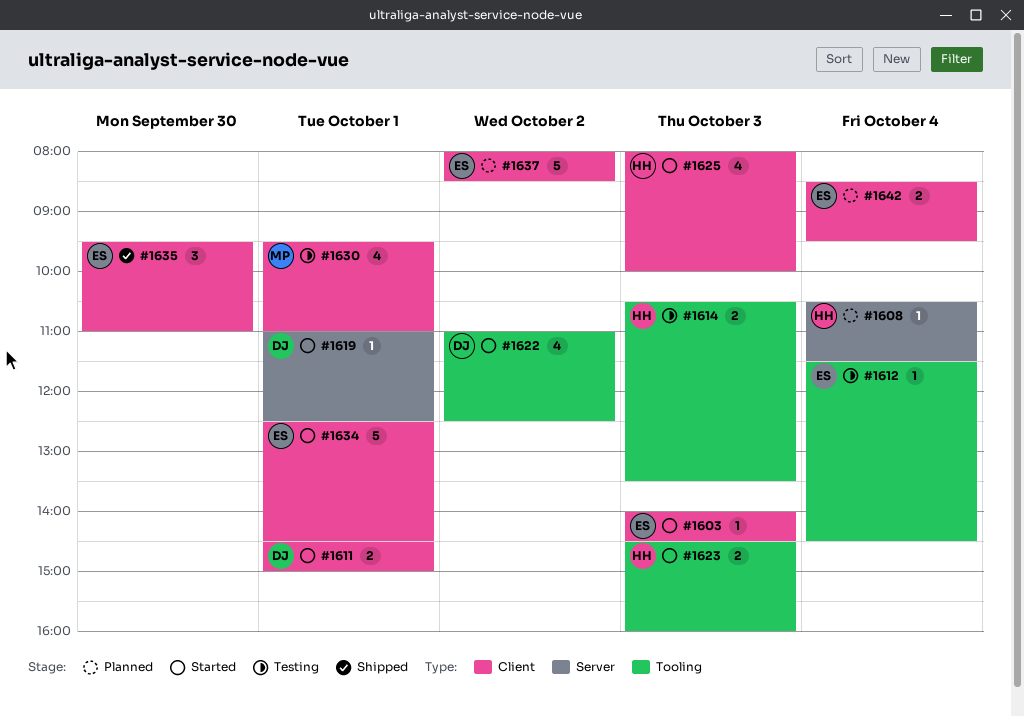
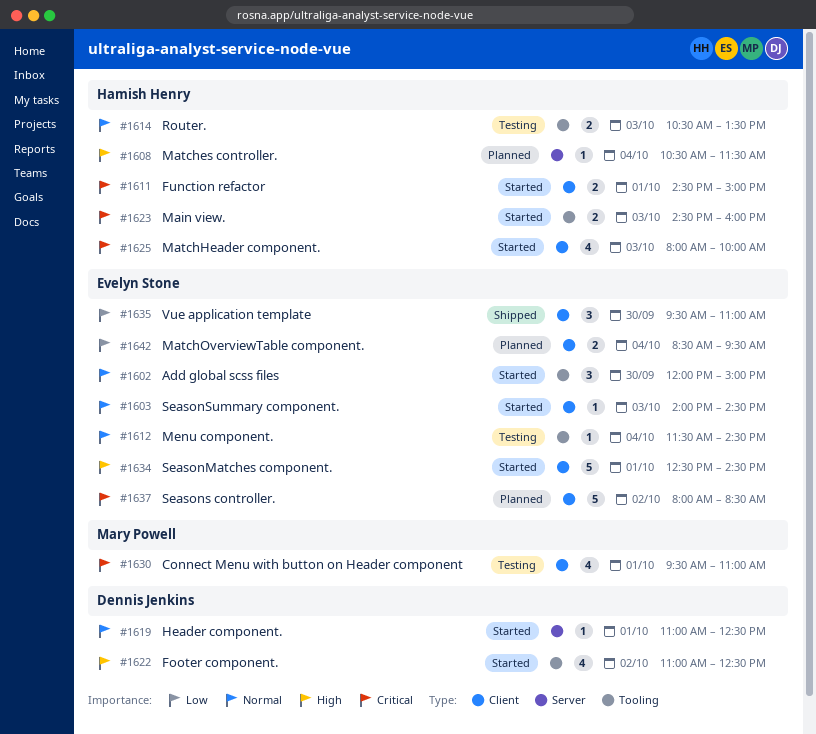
#1602: none -> present
#1611, owner: Dennis Jenkins -> Hamish Henry

